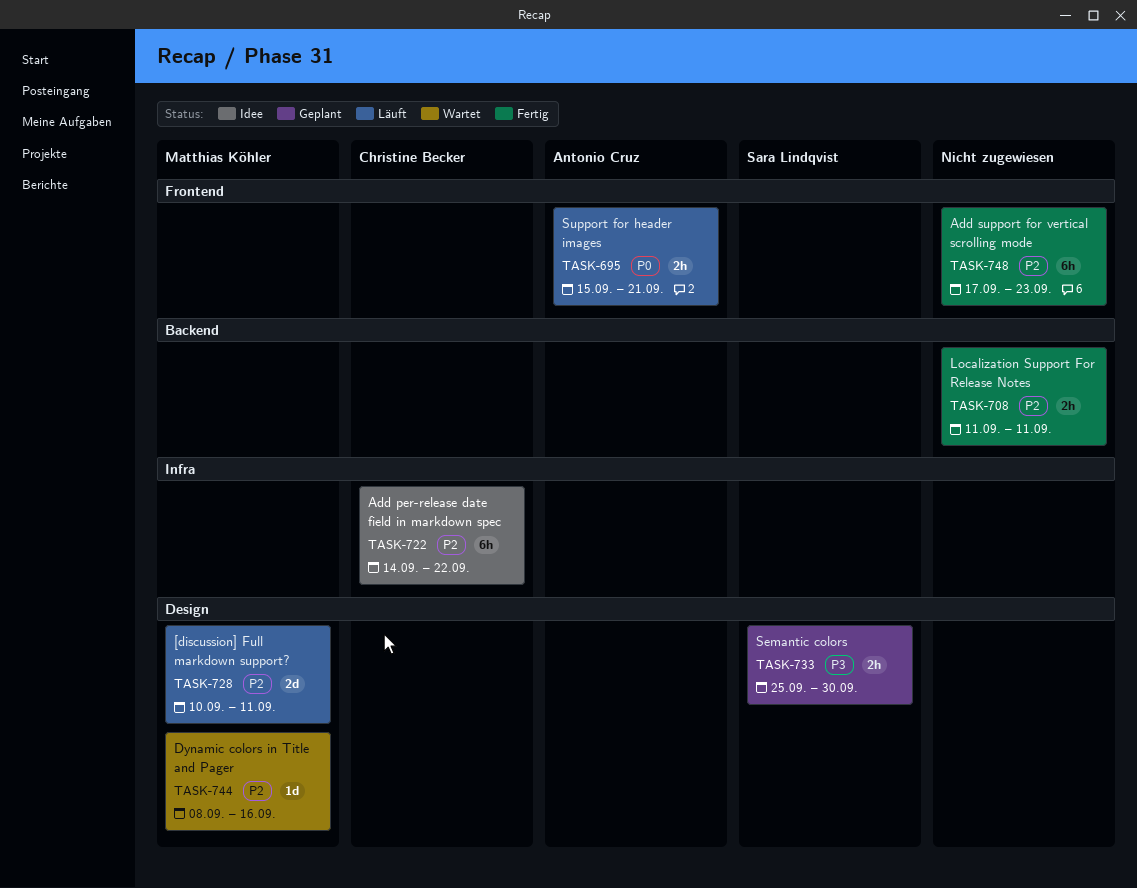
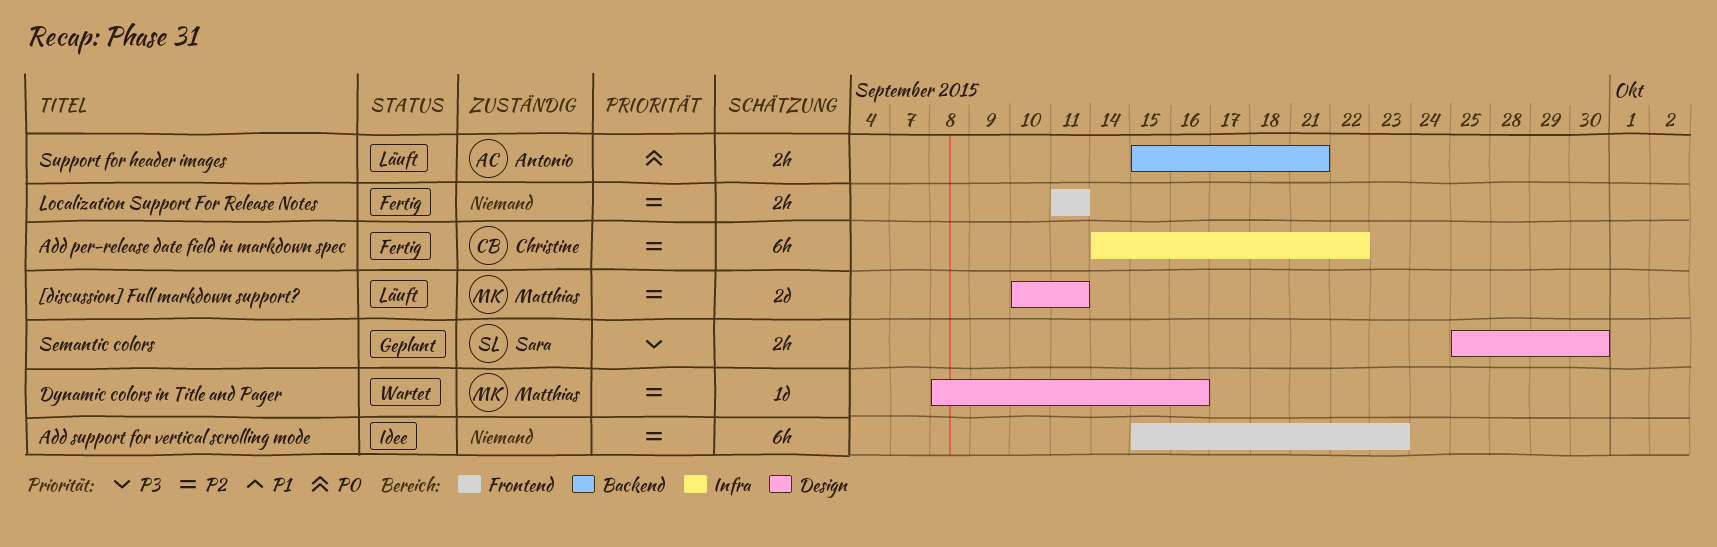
Add per-release date field in markdown spec, status: Idee -> Fertig
Add support for vertical scrolling mode, status: Fertig -> Idee
Add support for vertical scrolling mode, start: Sep 17 -> Sep 15
Localization Support For Release Notes, label: Backend -> Frontend
Support for header images, label: Frontend -> Backend

